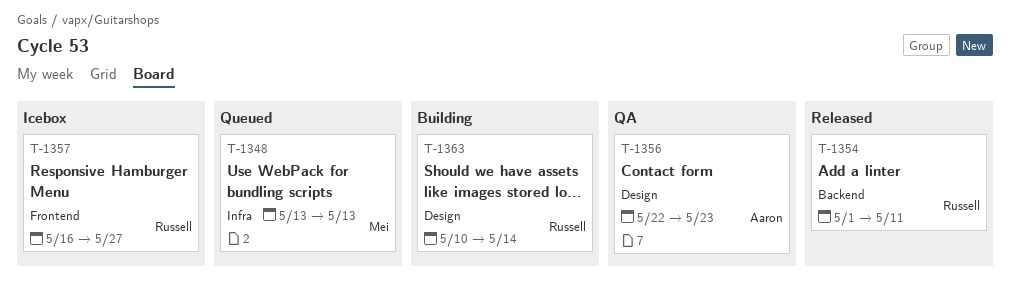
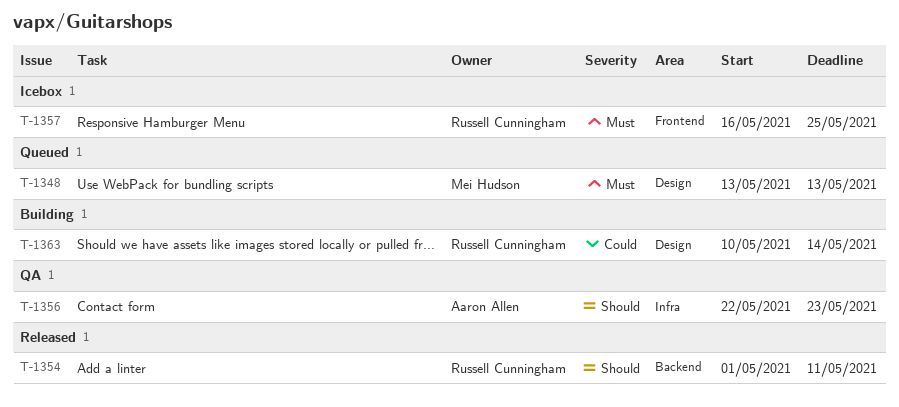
T-1348, label: Infra -> Design
T-1356, label: Design -> Infra
T-1357, due: May 27 -> May 25

